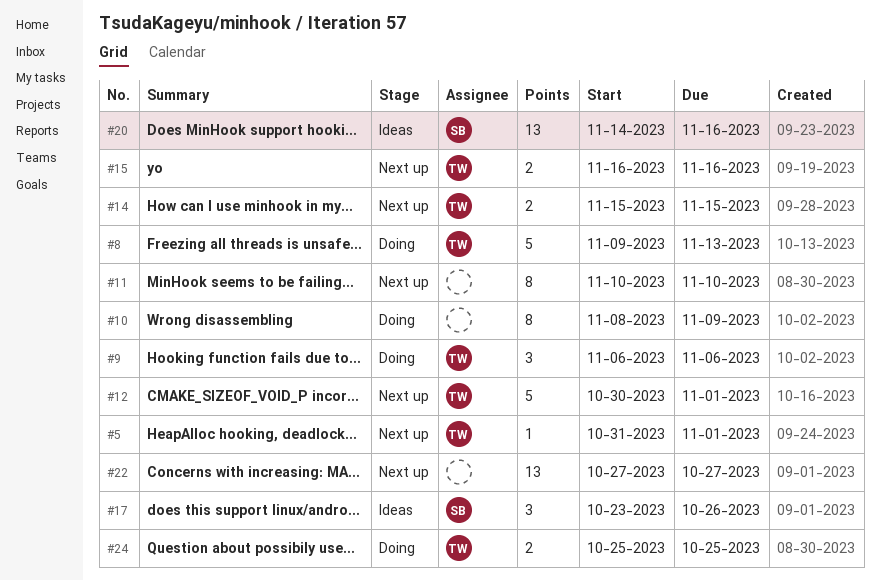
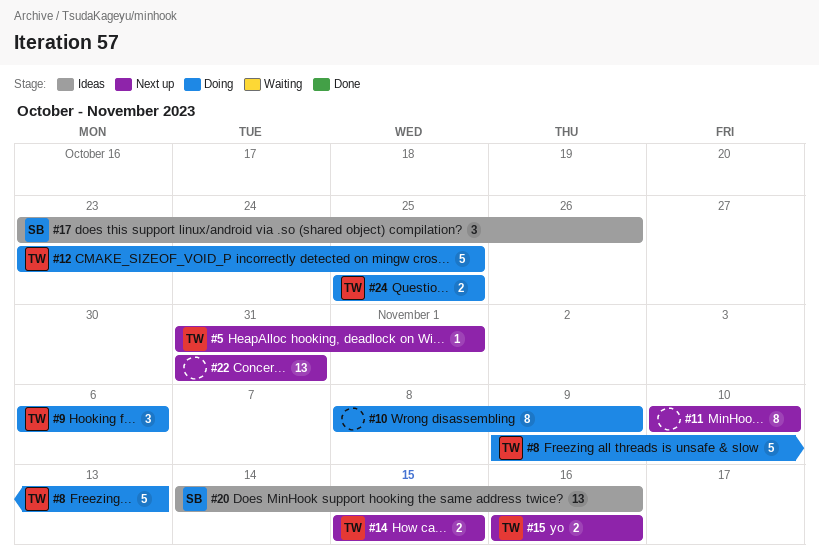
#12, status: Next up -> Doing
#12, start: Oct 30 -> Oct 23
#12, due: Nov 1 -> Oct 25
#22, start: Oct 27 -> Oct 31
#22, due: Oct 27 -> Oct 31

